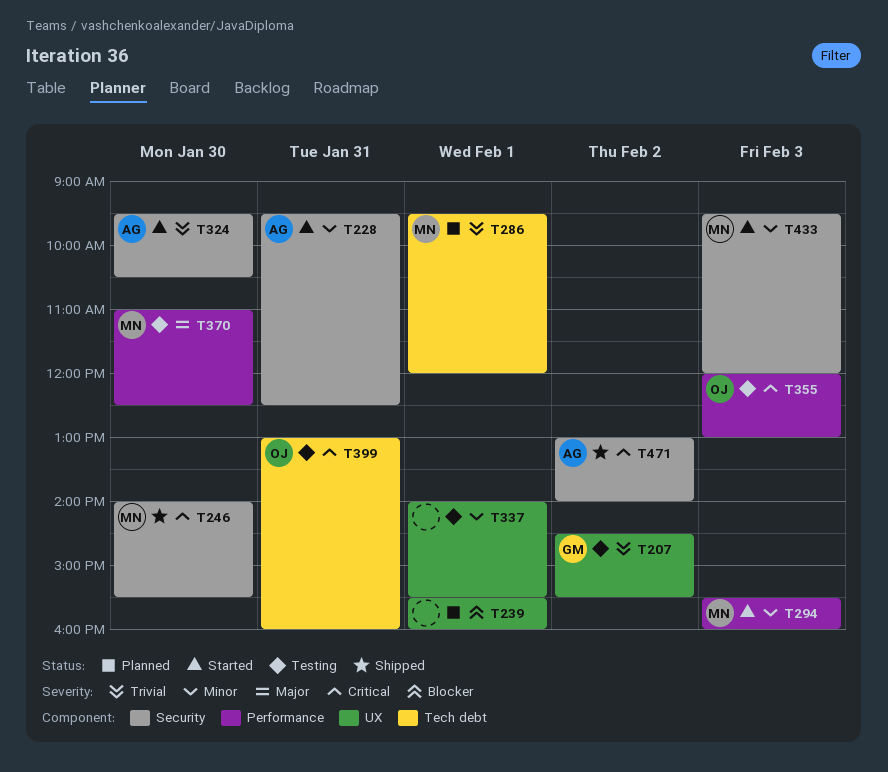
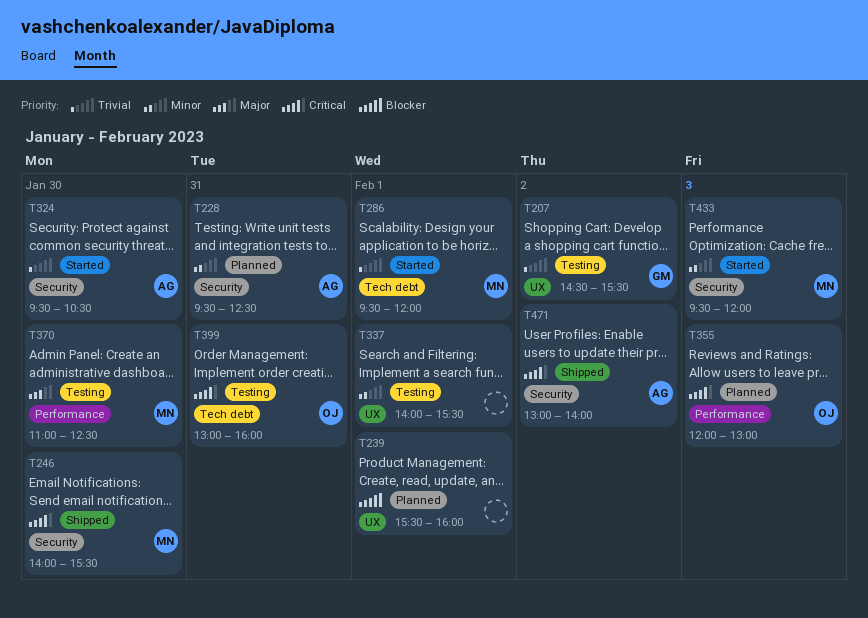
T228, status: Started -> Planned
T286, status: Planned -> Started
T294: present -> none
T355, status: Testing -> Planned

